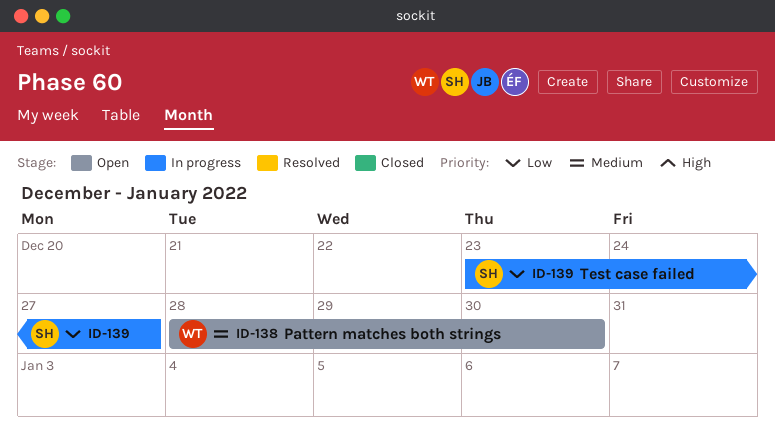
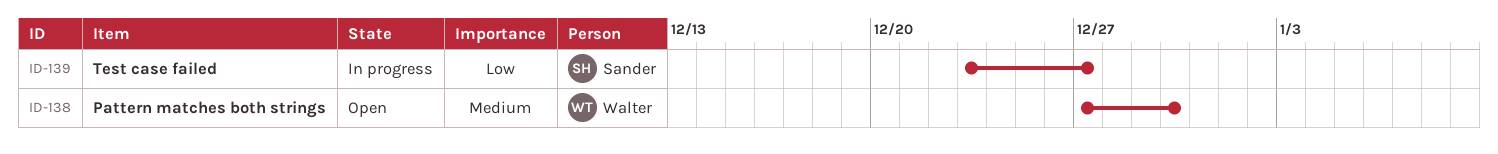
ID-138, start: Dec 28 -> Dec 27

